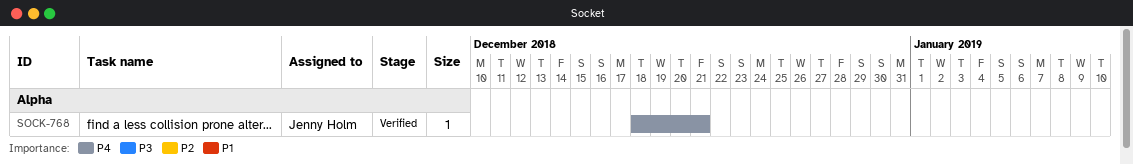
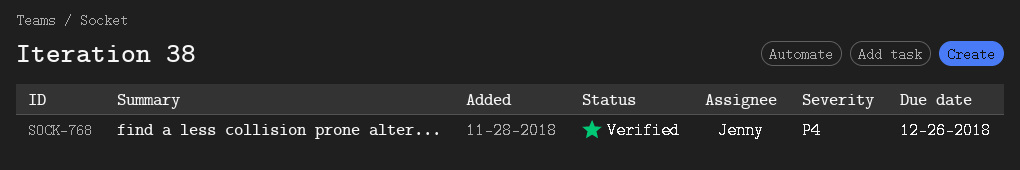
SOCK-768, due: Dec 21 -> Dec 26

